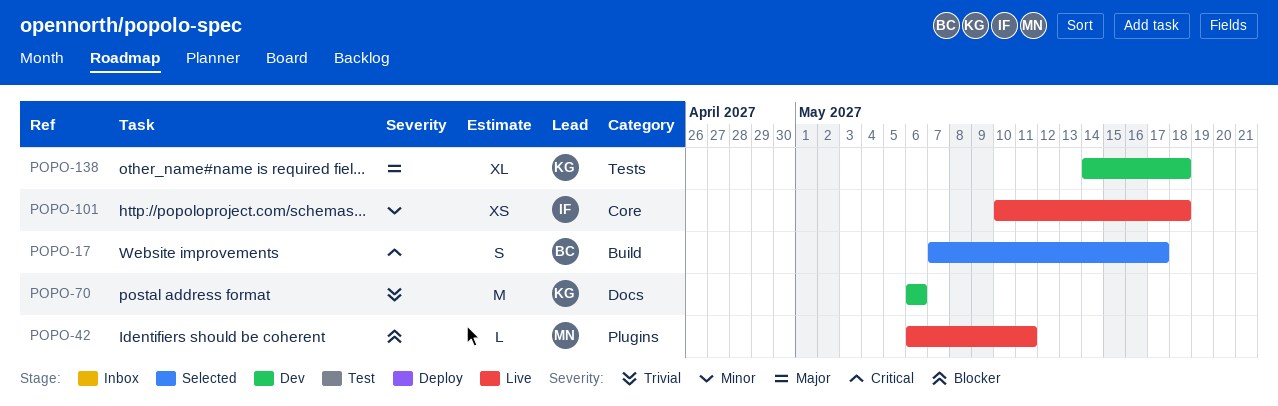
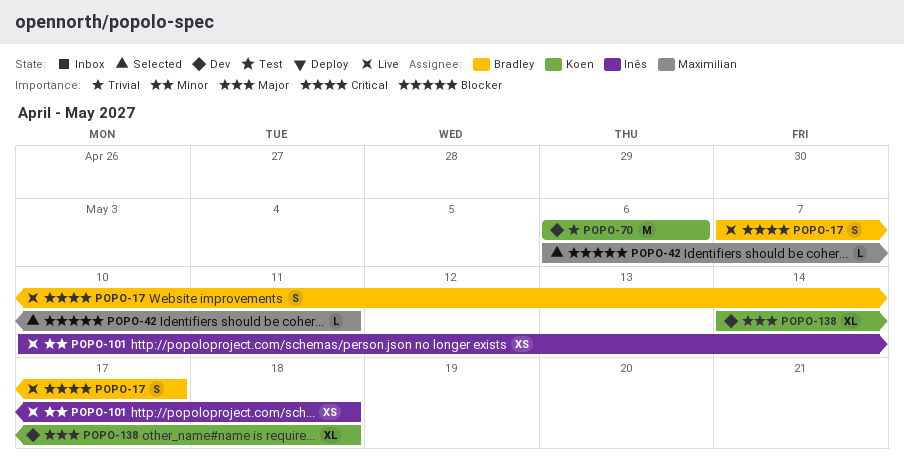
POPO-17, status: Selected -> Live
POPO-42, status: Live -> Selected

